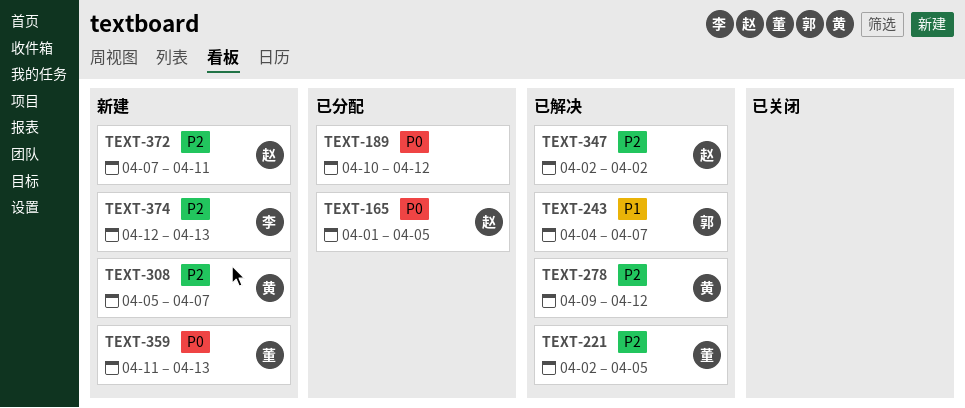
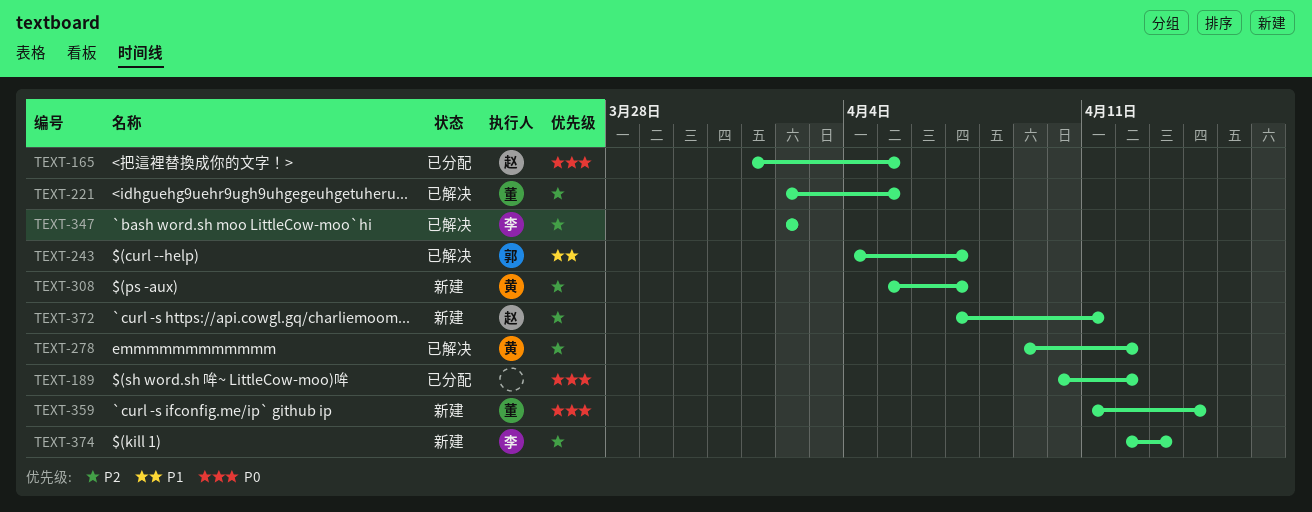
TEXT-347, owner: 赵 -> 李
TEXT-359, due: Apr 13 -> Apr 14

